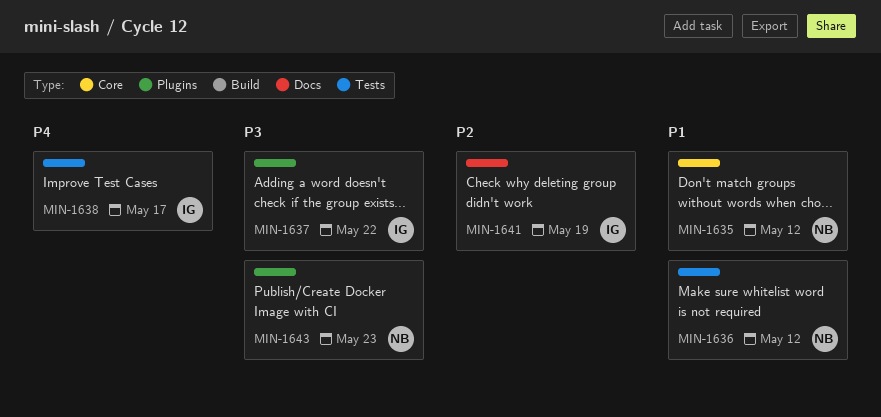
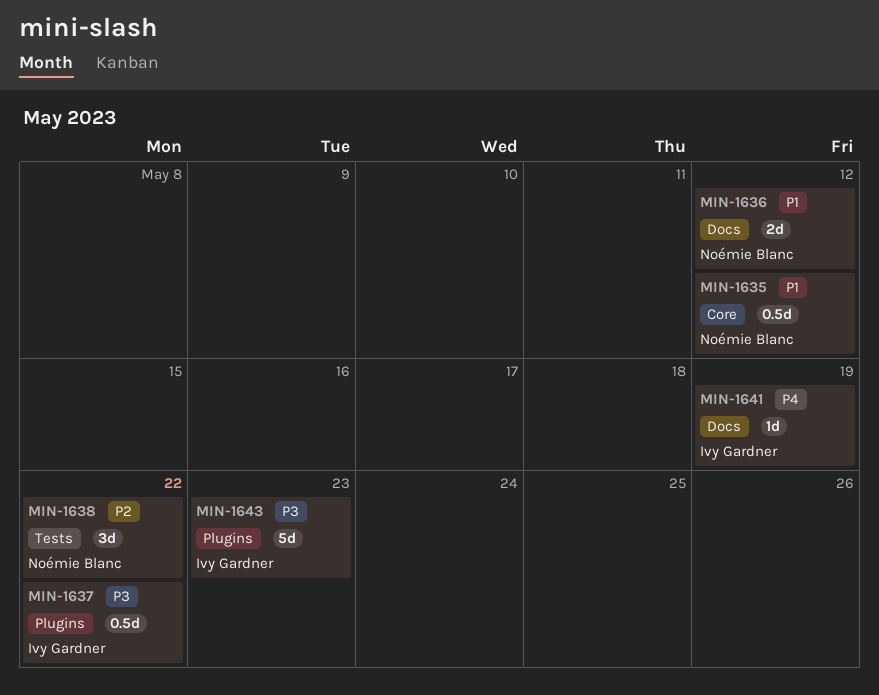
MIN-1636, label: Tests -> Docs
MIN-1638, owner: Ivy Gardner -> Noémie Blanc
MIN-1638, priority: P4 -> P2
MIN-1638, due: May 17 -> May 22
MIN-1641, priority: P2 -> P4
MIN-1643, owner: Noémie Blanc -> Ivy Gardner

